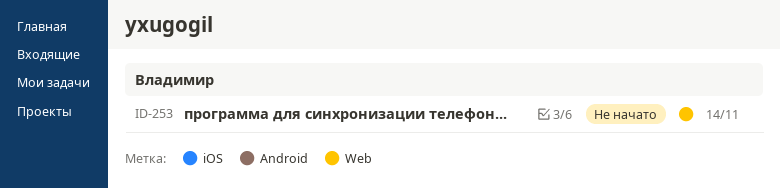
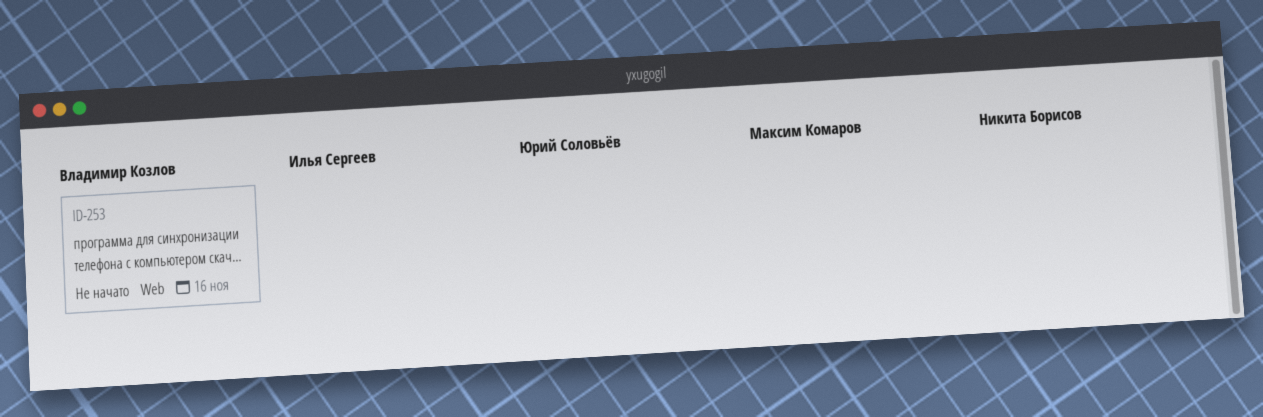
ID-253, due: Nov 14 -> Nov 16

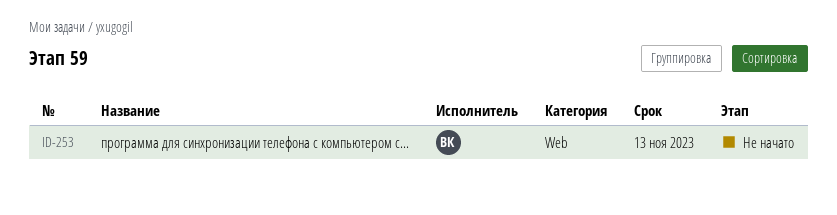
ID-253, due: Nov 16 -> Nov 13

